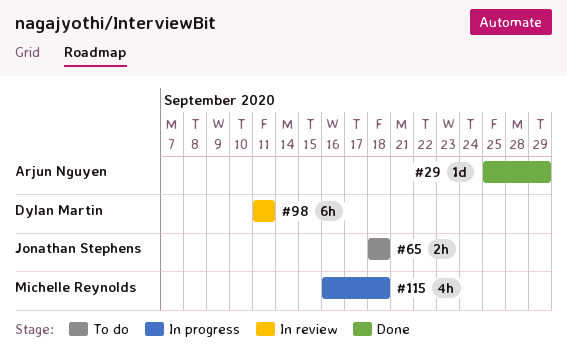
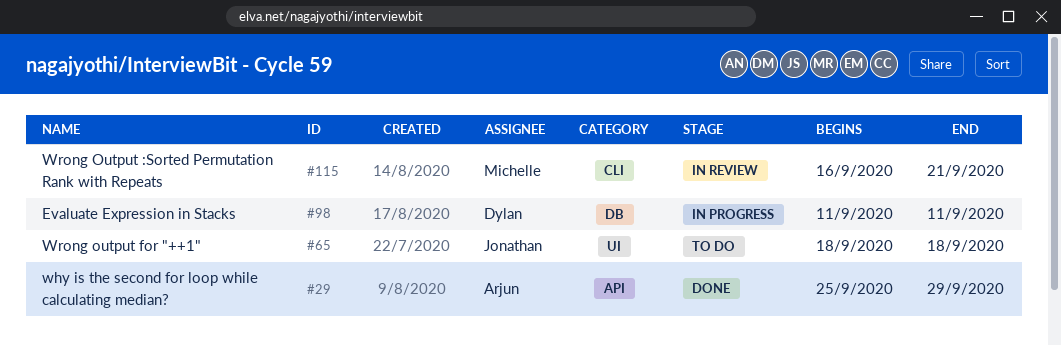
#98, status: In review -> In progress
#115, status: In progress -> In review
#115, due: Sep 18 -> Sep 21

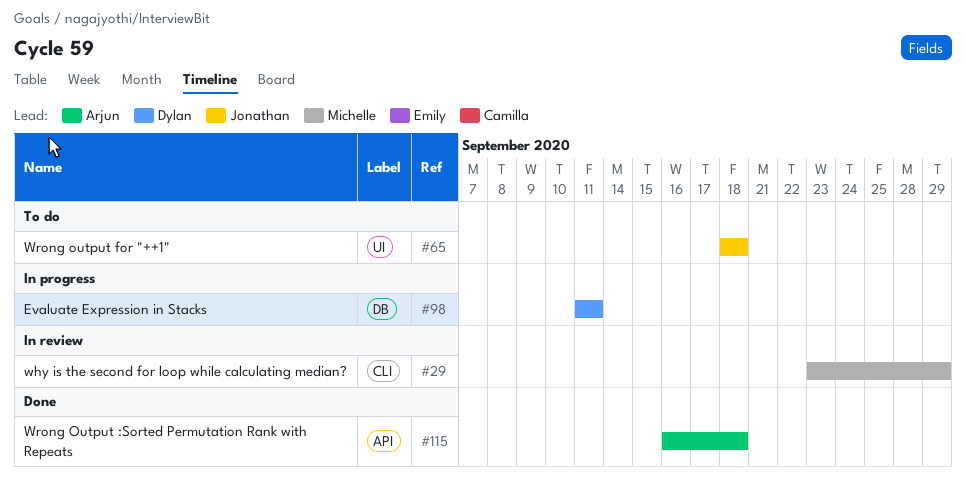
#29, status: Done -> In review
#29, owner: Arjun -> Michelle
#29, label: API -> CLI
#29, start: Sep 25 -> Sep 23
#115, status: In review -> Done
#115, owner: Michelle -> Arjun
#115, label: CLI -> API
#115, due: Sep 21 -> Sep 18

